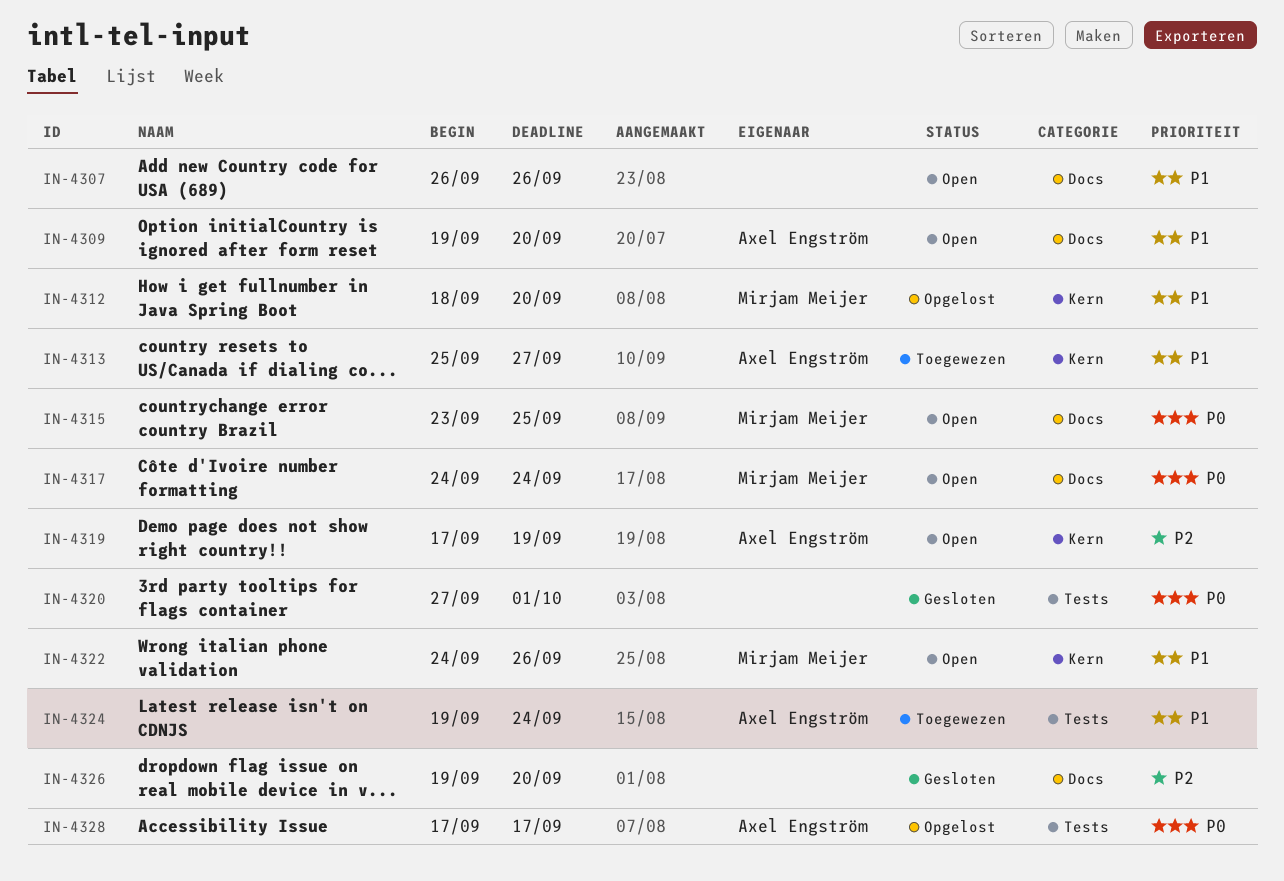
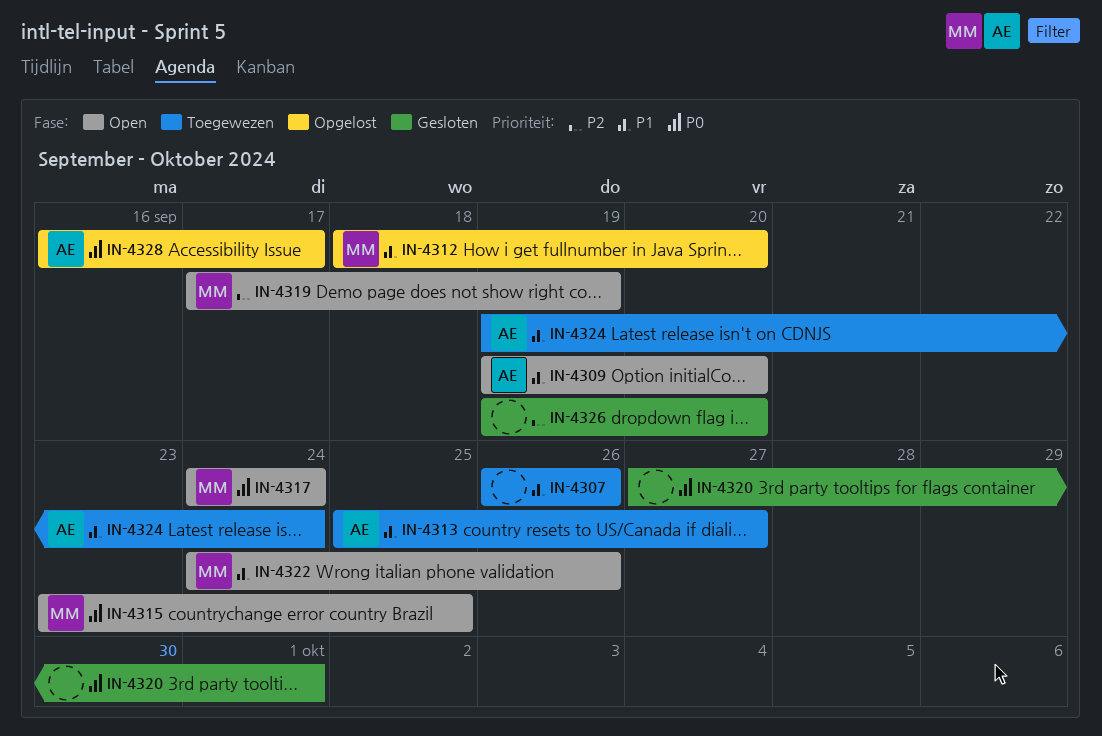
IN-4307, status: Open -> Toegewezen
IN-4319, owner: Axel Engström -> Mirjam Meijer
IN-4328, start: Sep 17 -> Sep 16

